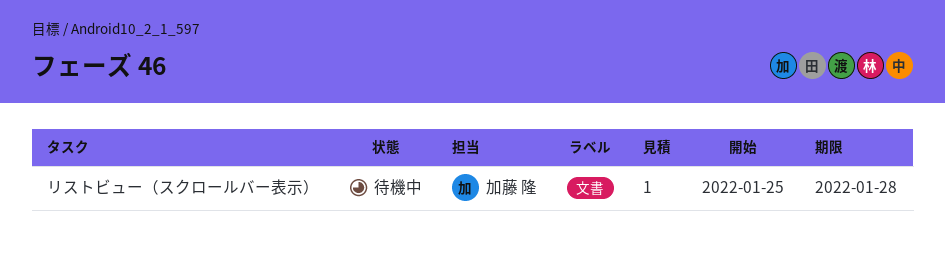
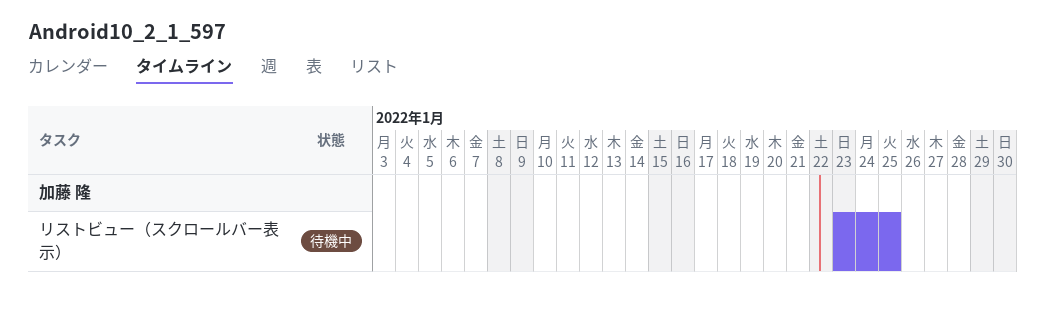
リストビュー（スクロールバー表示）, start: Jan 25 -> Jan 23
リストビュー（スクロールバー表示）, due: Jan 28 -> Jan 25

